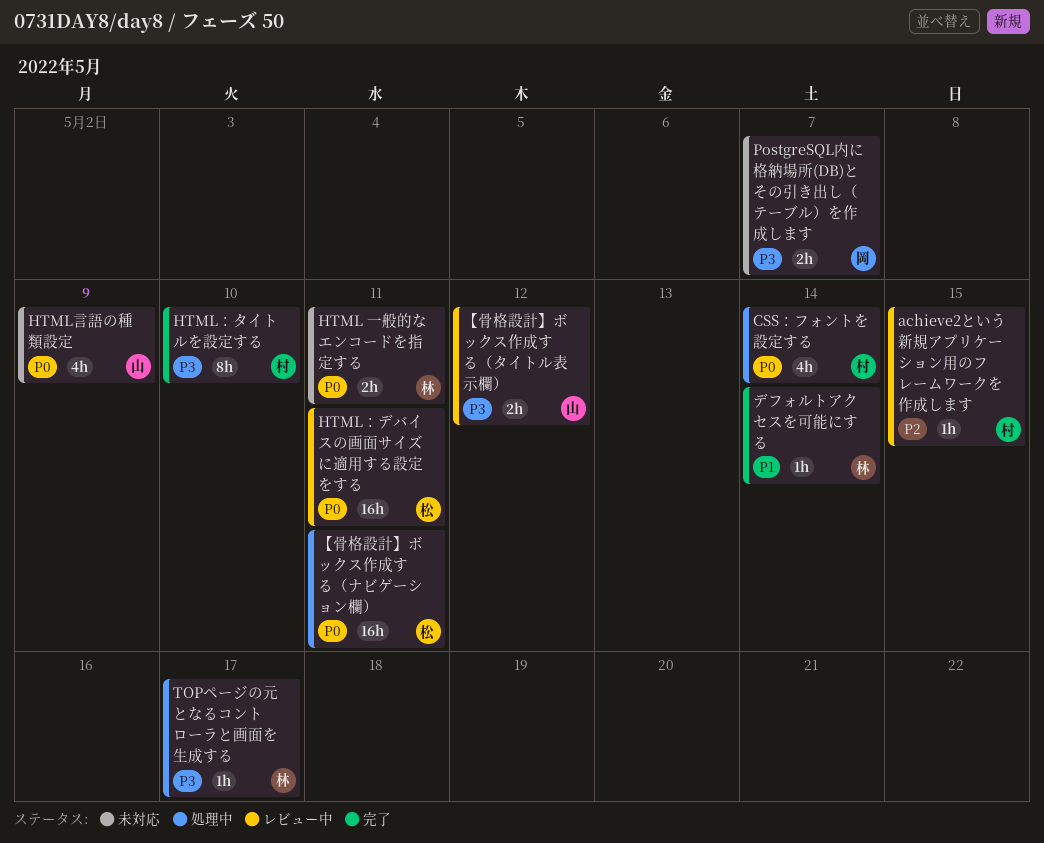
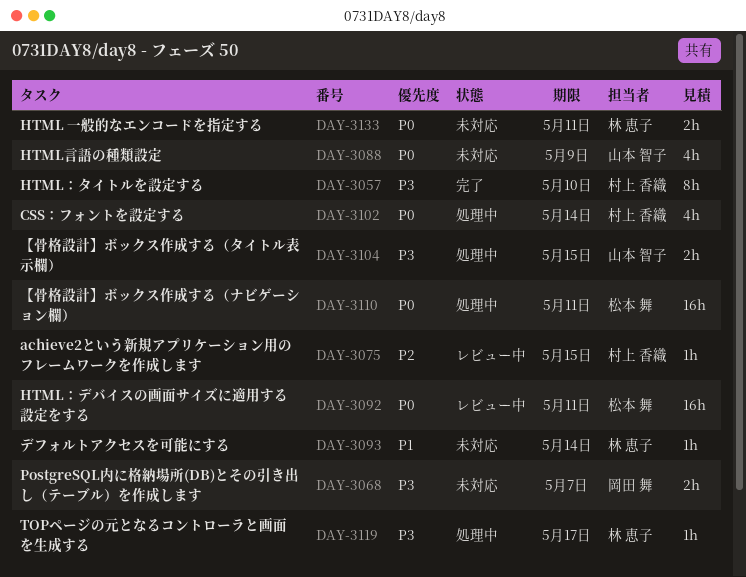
【骨格設計】ボックス作成する（タイトル表示欄）, status: レビュー中 -> 処理中
【骨格設計】ボックス作成する（タイトル表示欄）, due: May 12 -> May 15
デフォルトアクセスを可能にする, status: 完了 -> 未対応

